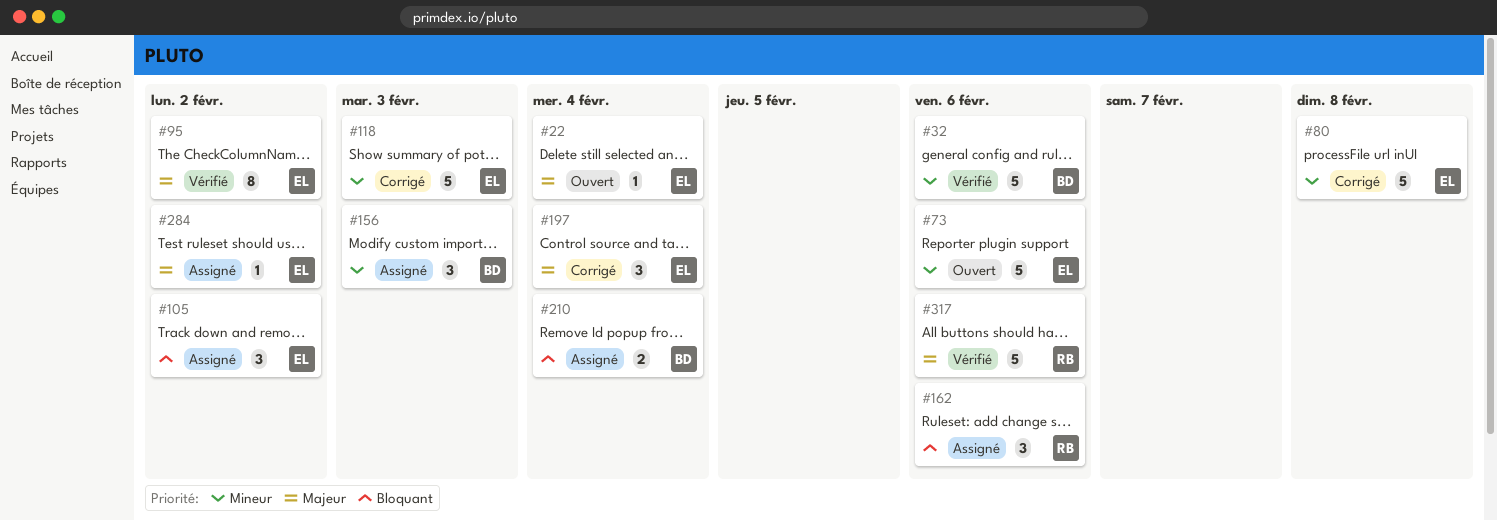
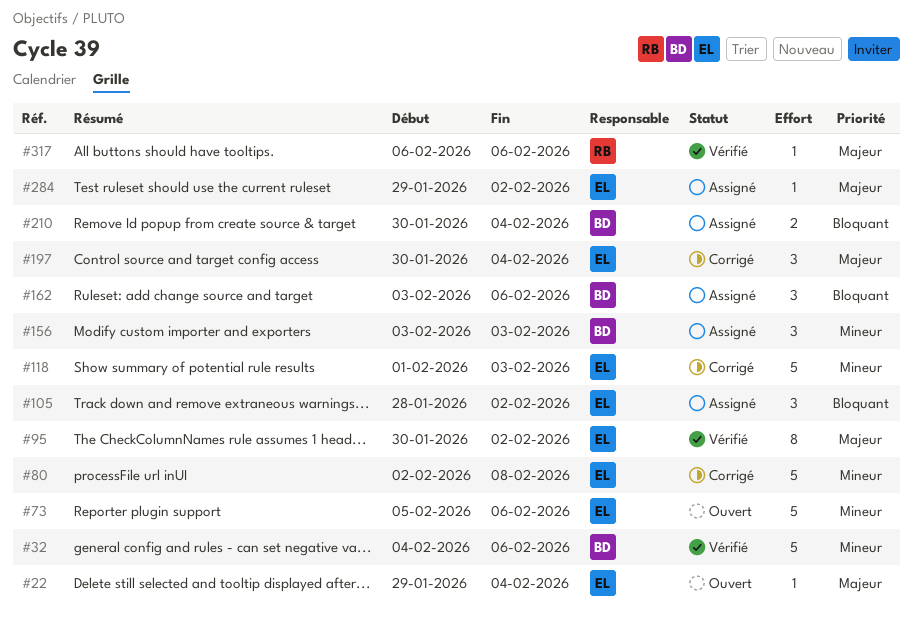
#162, owner: RB -> BD
#317, estimate: 5 -> 1

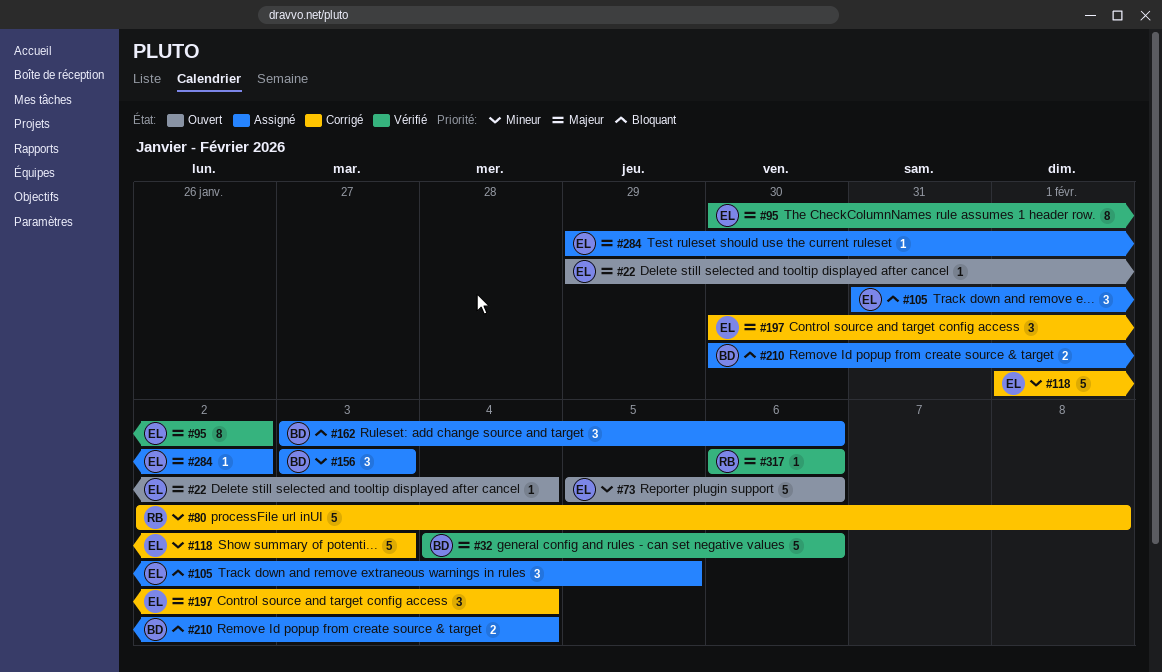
#32, priority: Mineur -> Majeur
#80, owner: EL -> RB
#105, start: Jan 28 -> Jan 31
#105, due: Feb 2 -> Feb 5

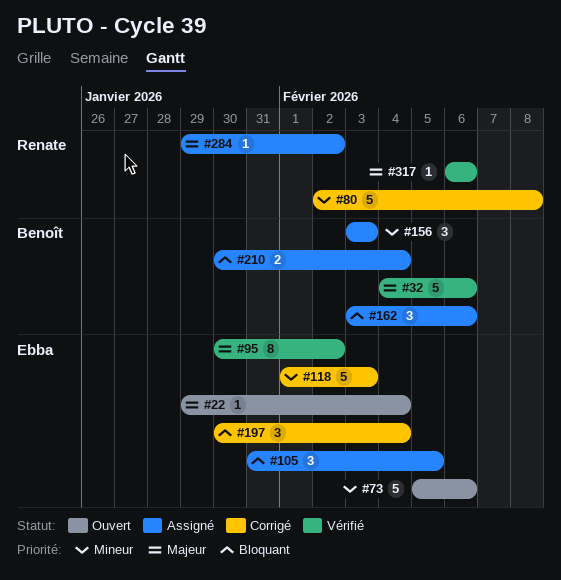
#197, priority: Majeur -> Bloquant
#284, owner: Ebba -> Renate

